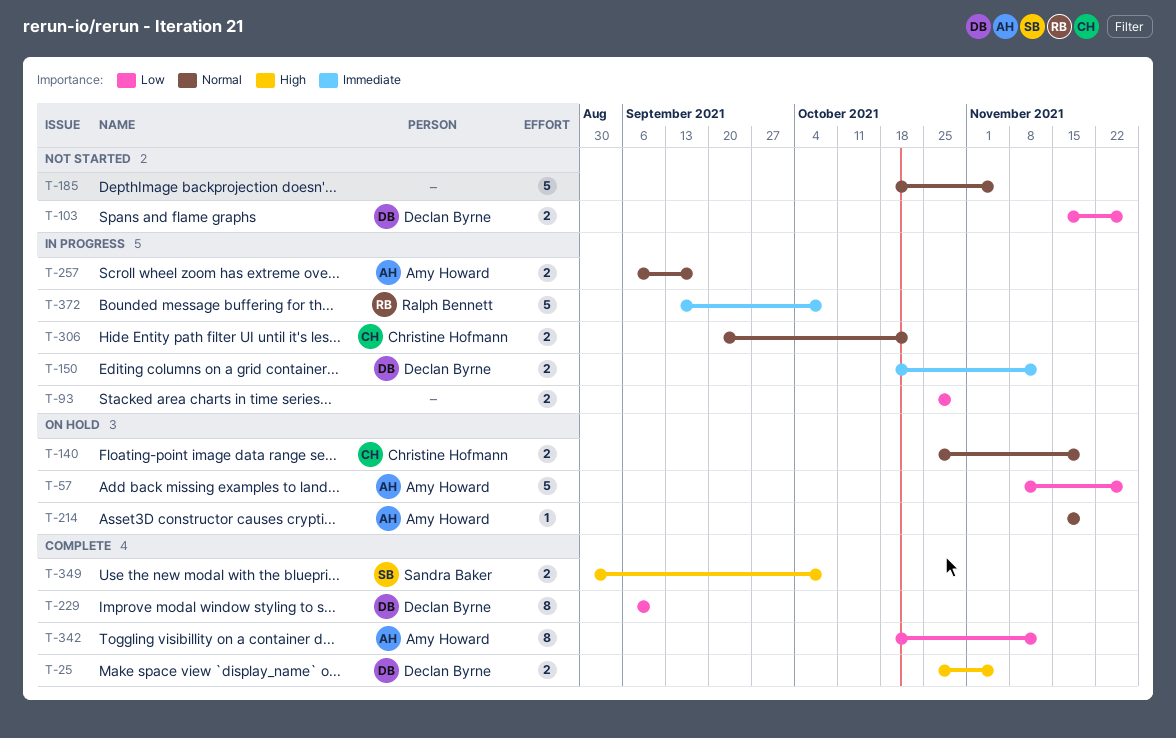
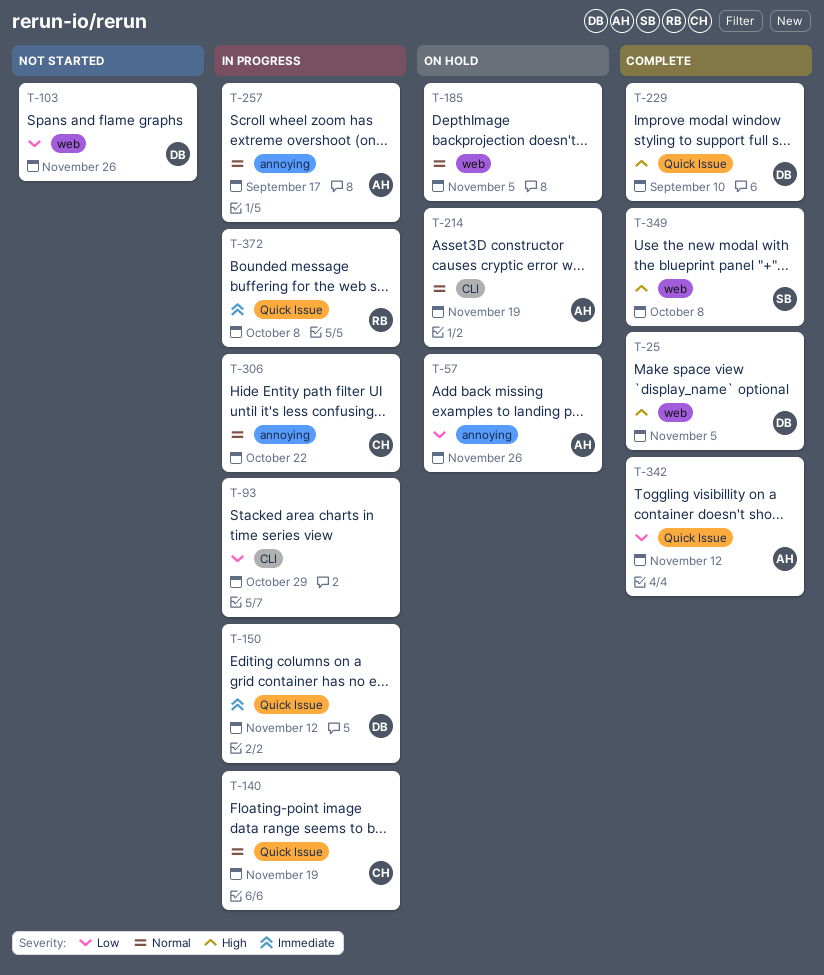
T-140, status: On hold -> In progress
T-185, status: Not started -> On hold
T-229, priority: Low -> High

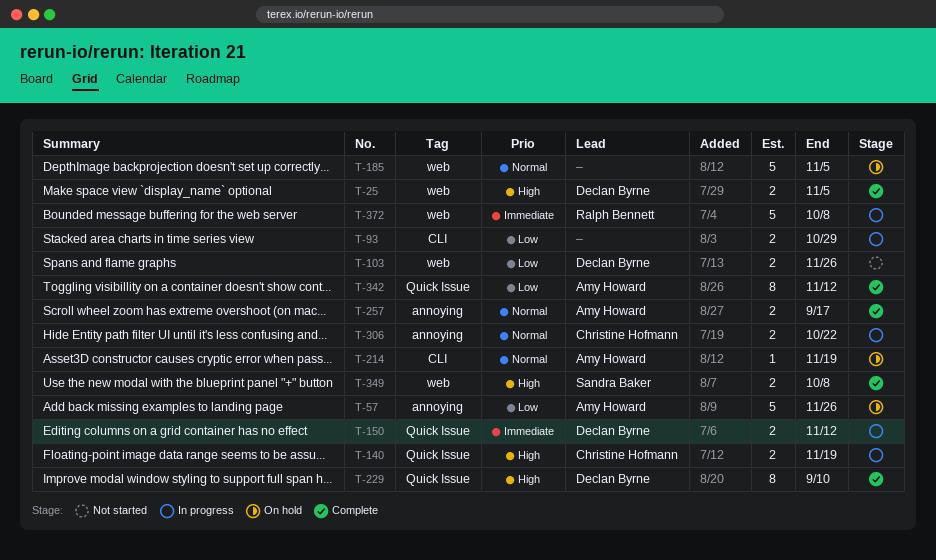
T-140, priority: Normal -> High
T-257, status: In progress -> Complete
T-372, label: Quick Issue -> web

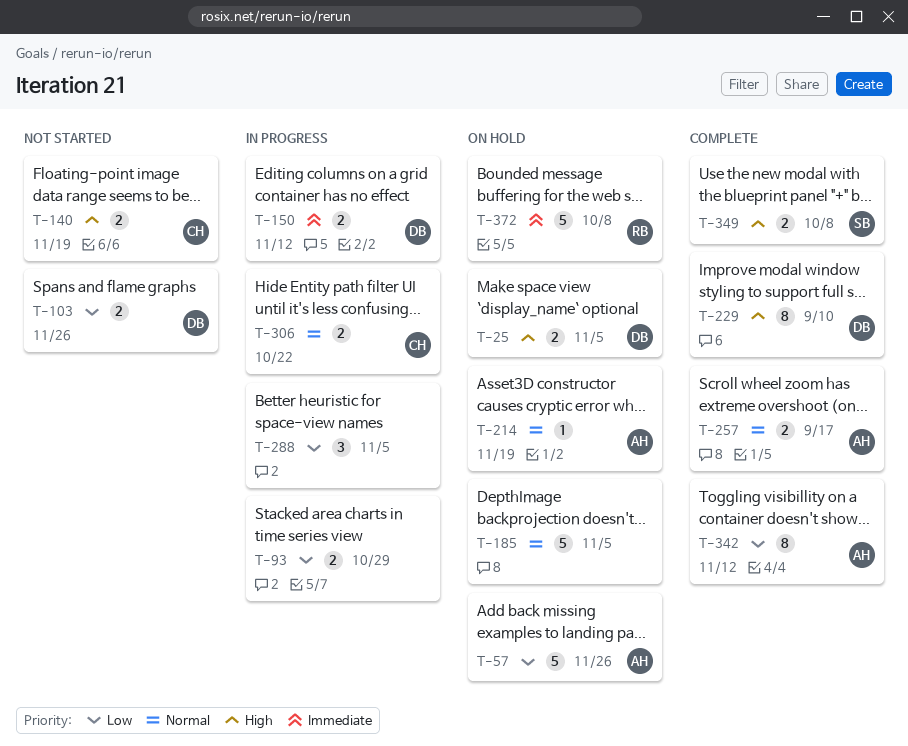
T-25, status: Complete -> On hold
T-140, status: In progress -> Not started
T-288: none -> present
T-372, status: In progress -> On hold

